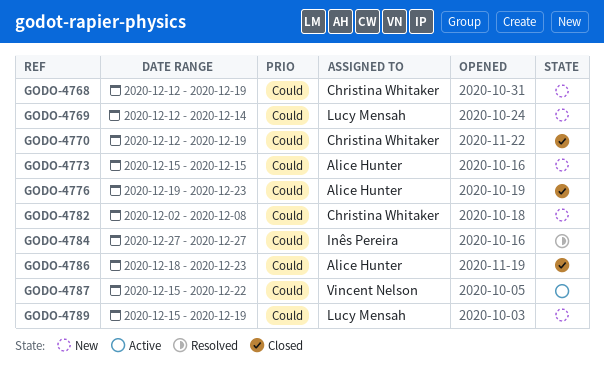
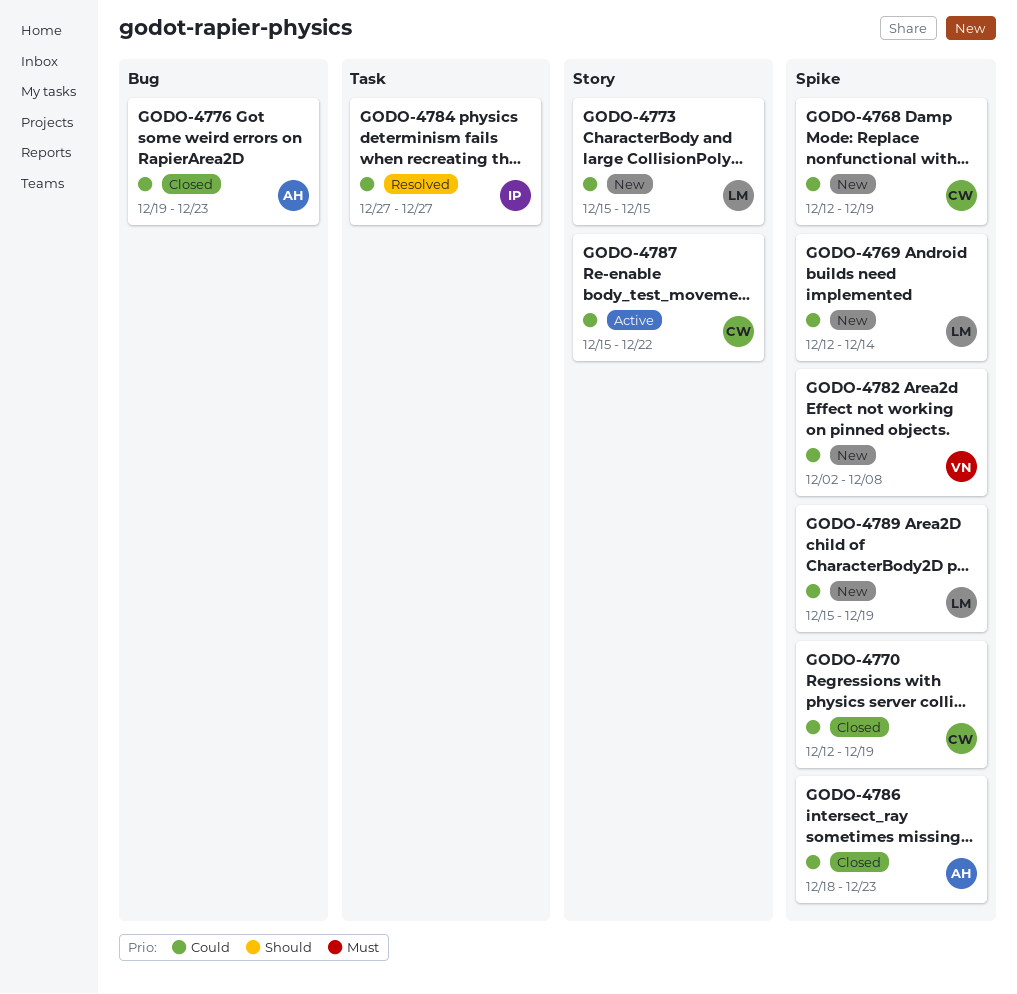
GODO-4773, owner: Alice Hunter -> Lucy Mensah
GODO-4782, owner: Christina Whitaker -> Vincent Nelson
GODO-4787, owner: Vincent Nelson -> Christina Whitaker

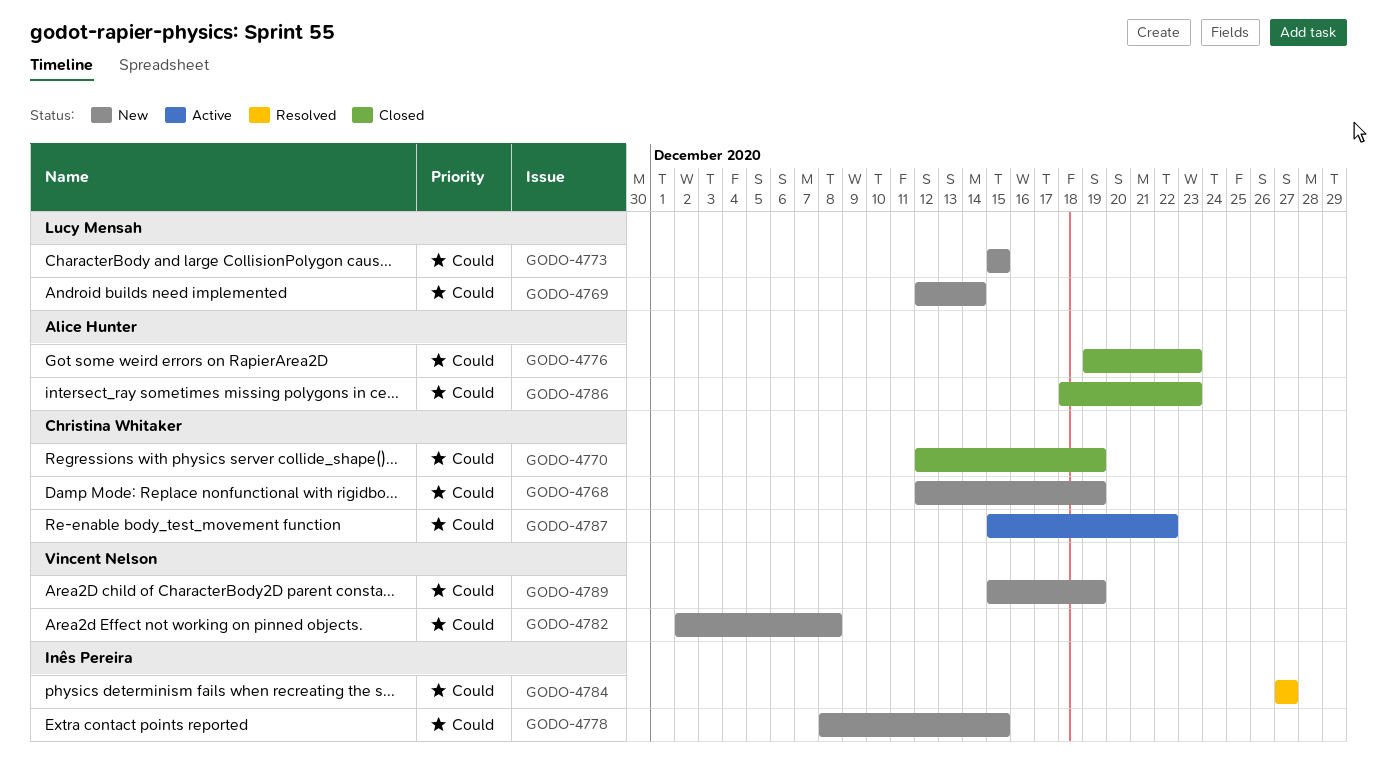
GODO-4778: none -> present
GODO-4789, owner: Lucy Mensah -> Vincent Nelson

